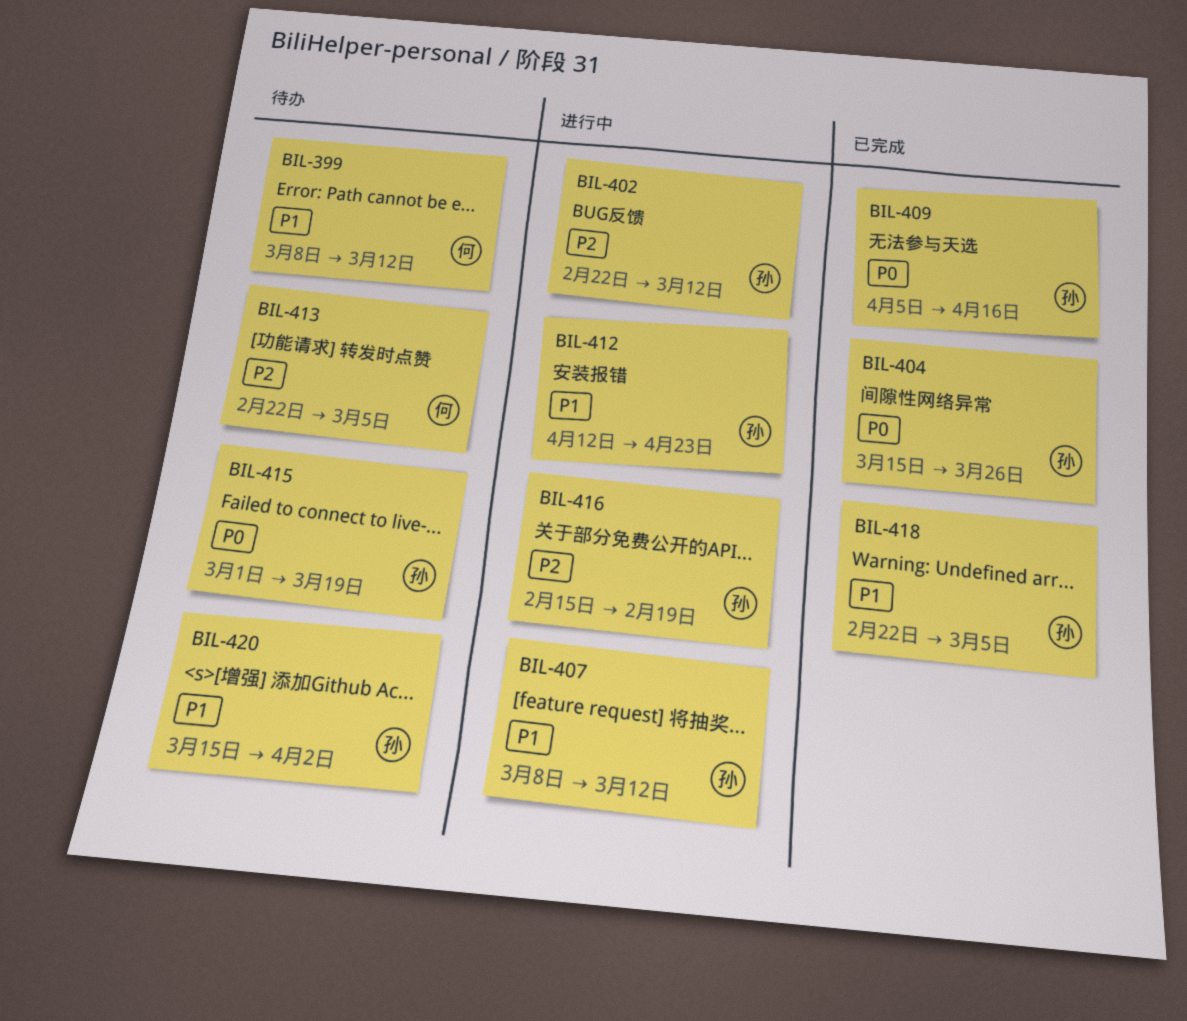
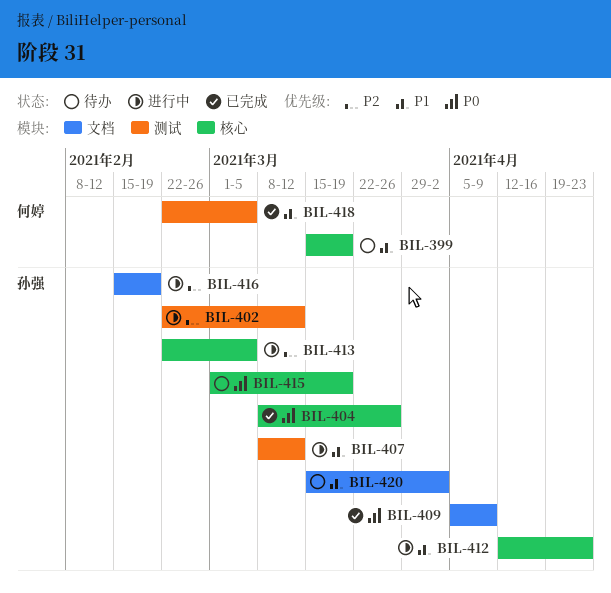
BIL-399, start: Mar 8 -> Mar 15
BIL-399, due: Mar 12 -> Mar 19
BIL-404, start: Mar 15 -> Mar 8
BIL-409, due: Apr 16 -> Apr 9
BIL-413, status: 待办 -> 进行中
BIL-413, owner: 何婷 -> 孙强
BIL-418, owner: 孙强 -> 何婷

